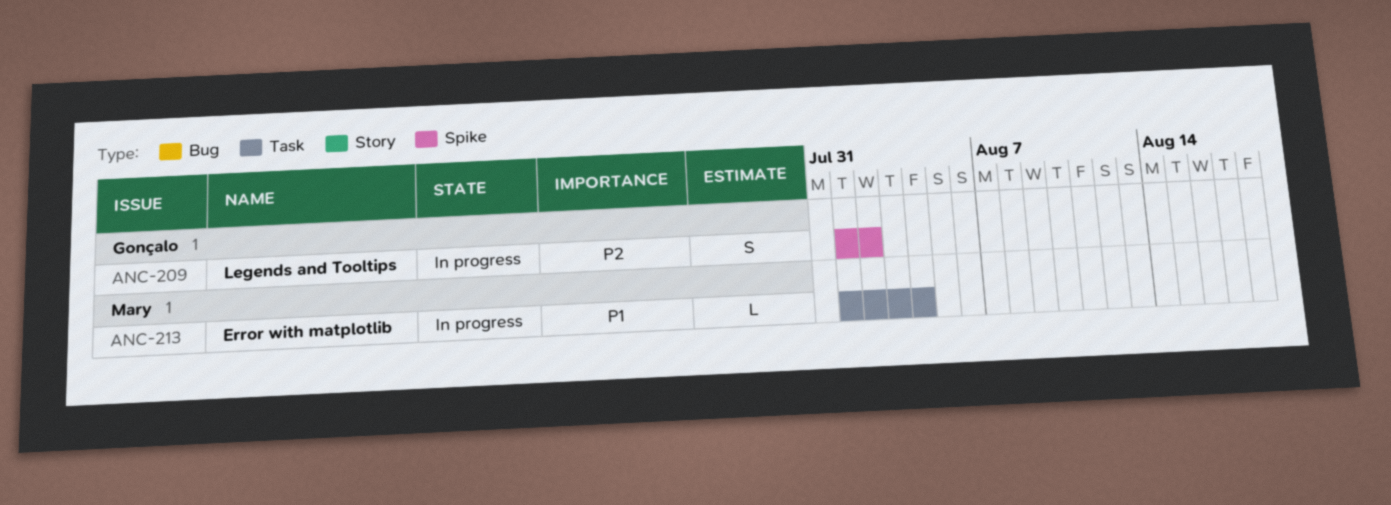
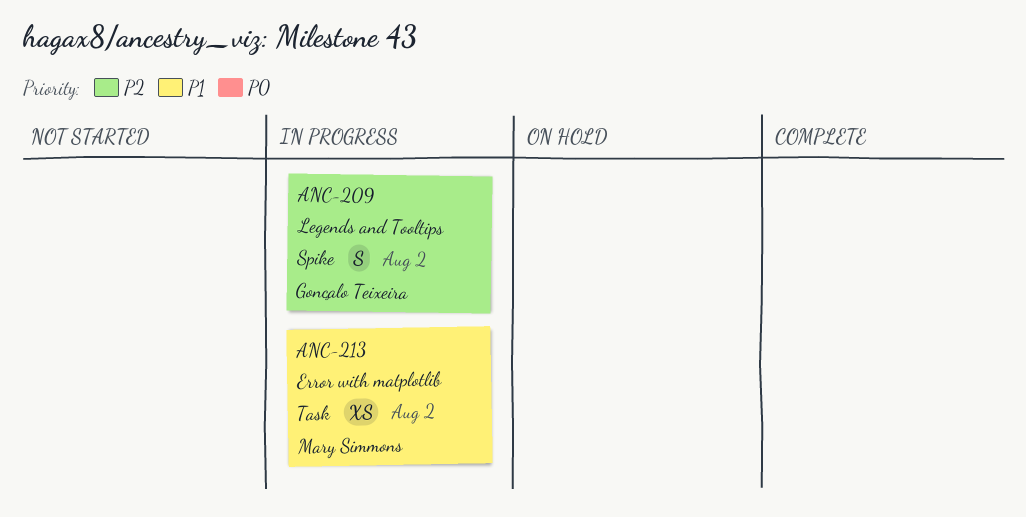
ANC-213, estimate: L -> XS
ANC-213, due: Aug 4 -> Aug 2

